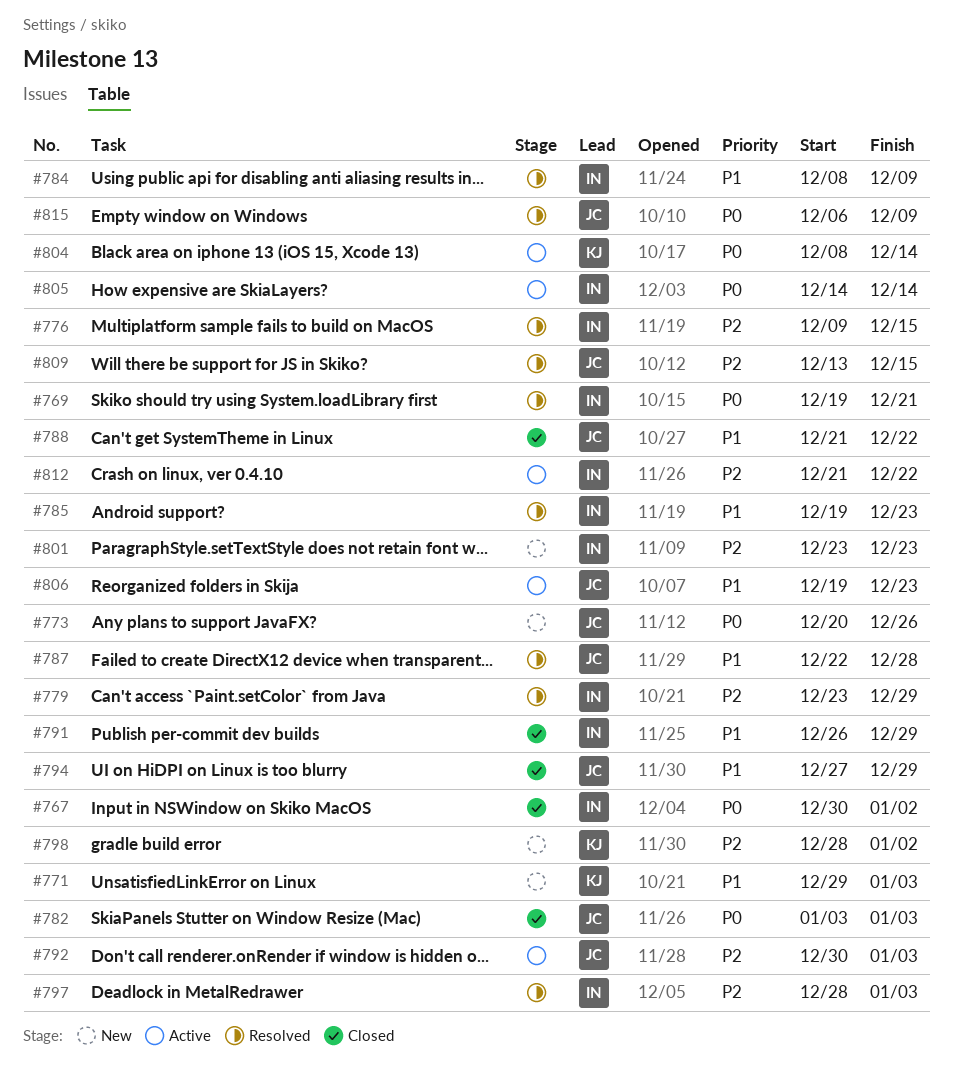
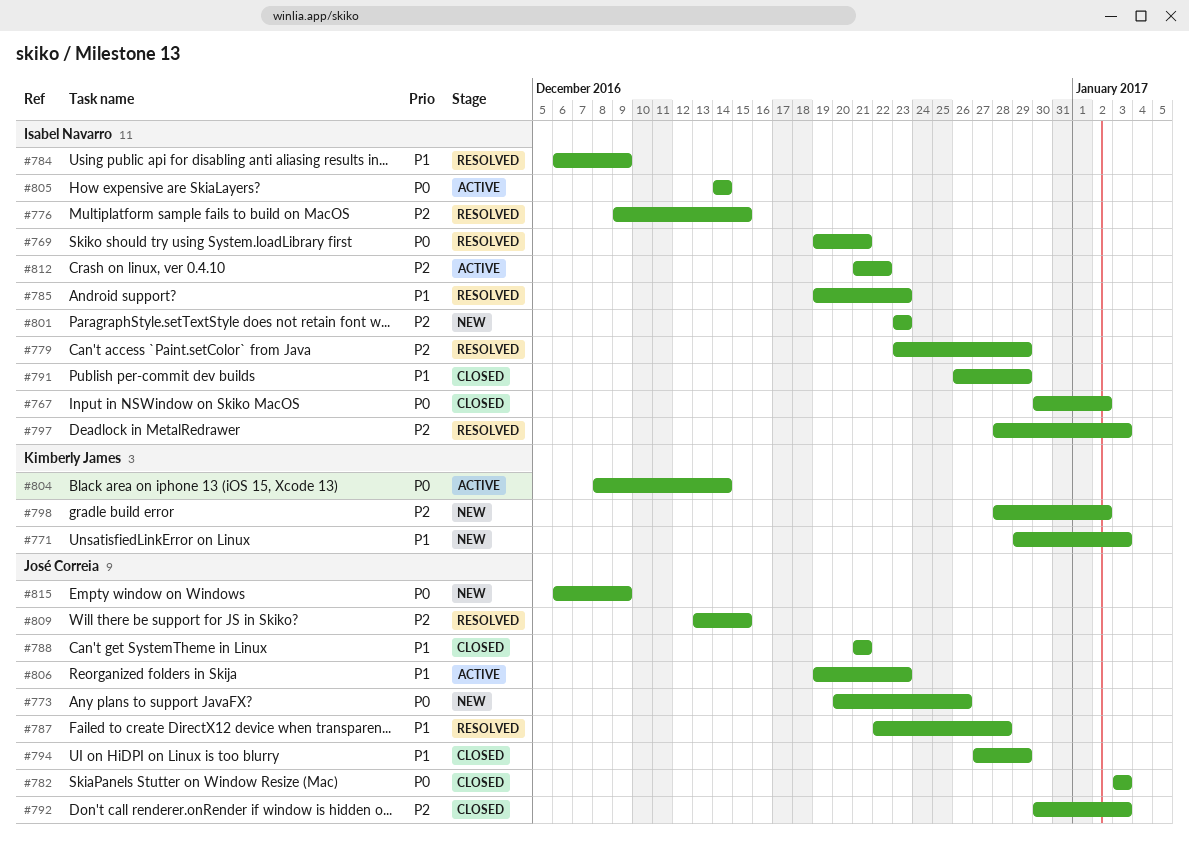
#784, start: Dec 8 -> Dec 6
#788, due: Dec 22 -> Dec 21
#792, status: Active -> Closed
#815, status: Resolved -> New

